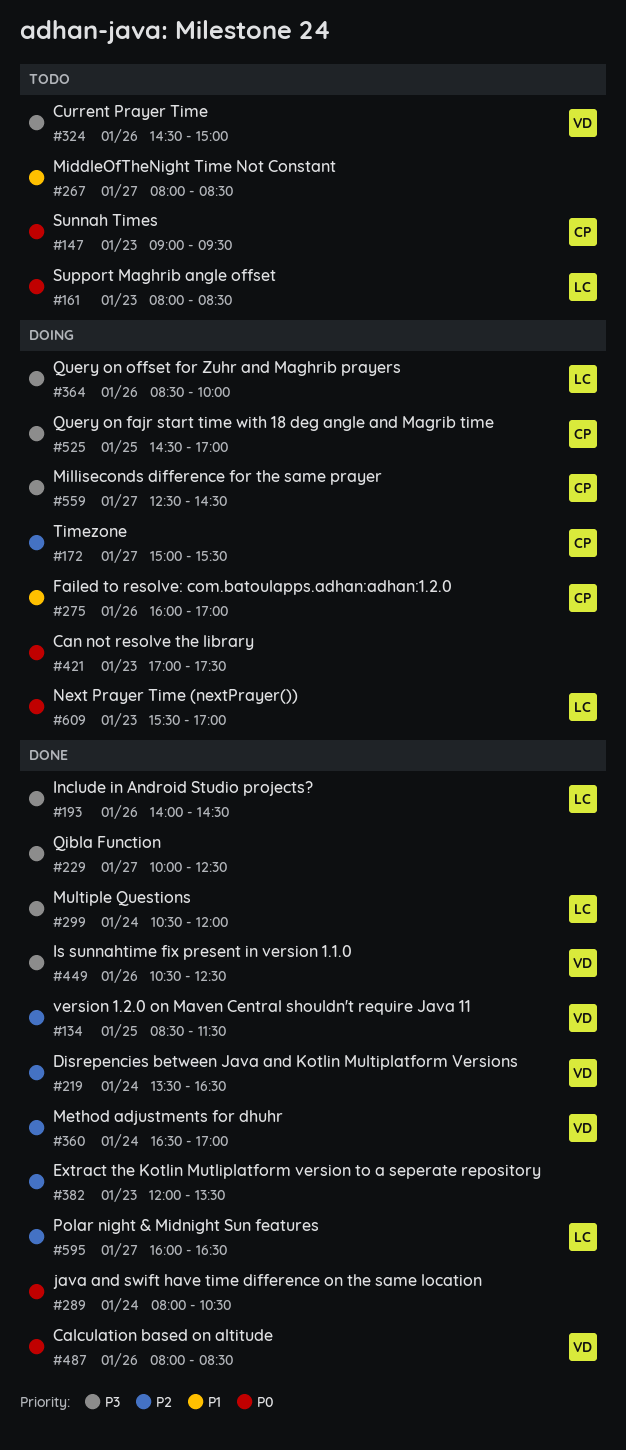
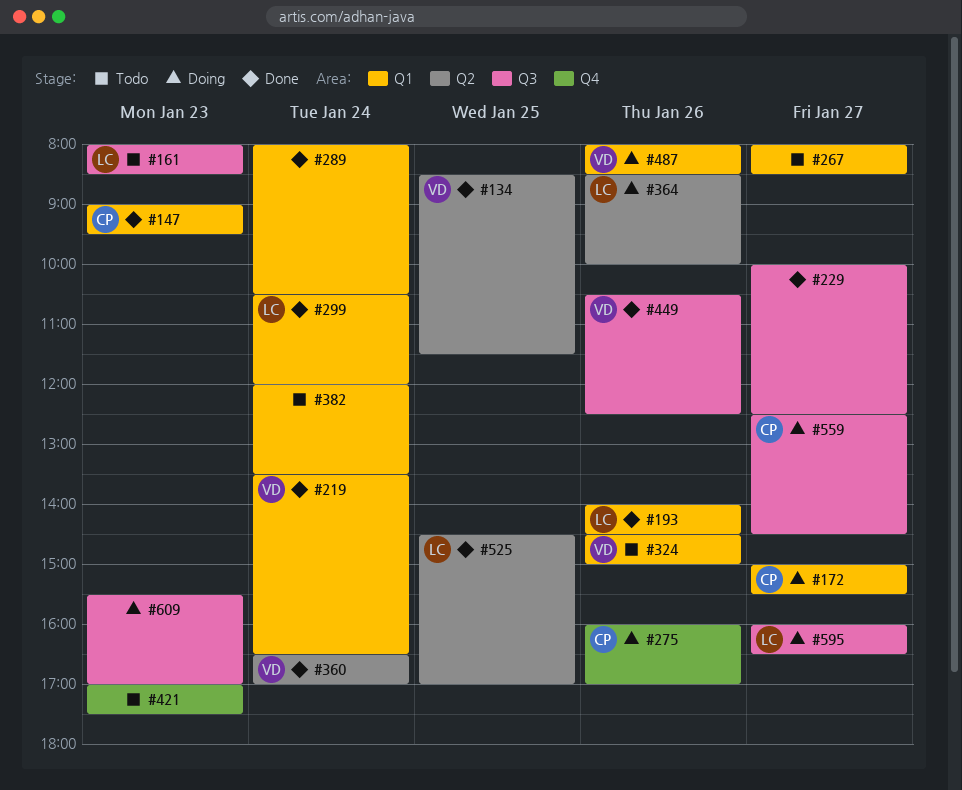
#147, status: Todo -> Done
#382, status: Done -> Todo
#382, day: Jan 23 -> Jan 24
#421, status: Doing -> Todo
#487, status: Done -> Doing
#525, status: Doing -> Done
#525, owner: CP -> LC
#595, status: Done -> Doing
#609, owner: LC -> none

